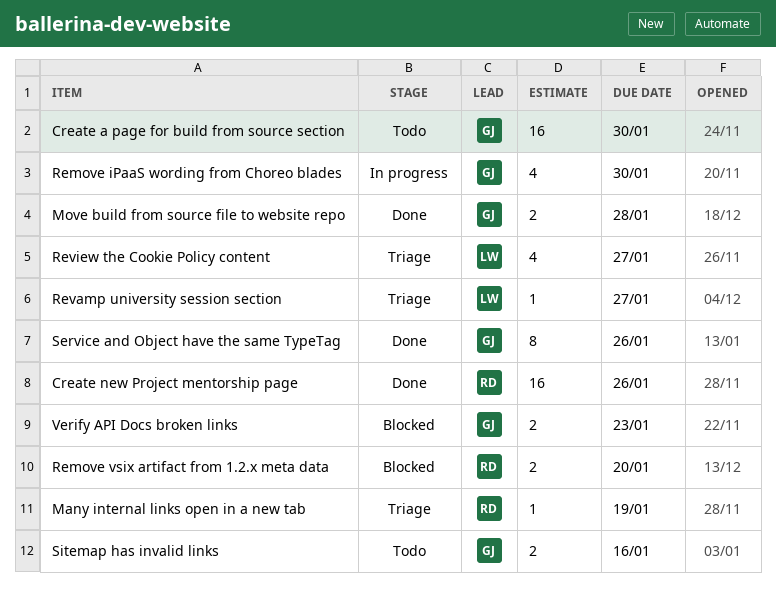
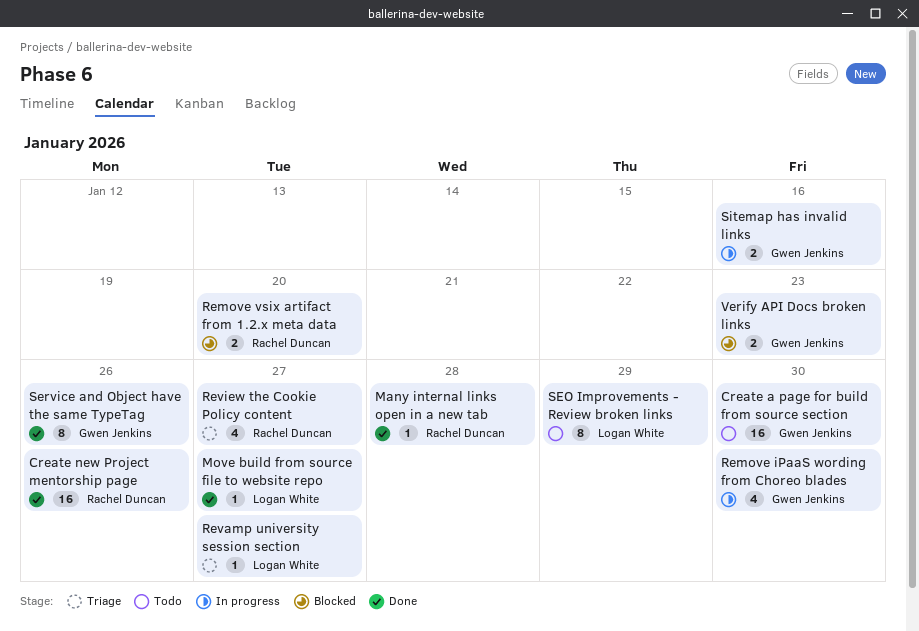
Many internal links open in a new tab, status: Triage -> Done
Many internal links open in a new tab, due: Jan 19 -> Jan 28
Move build from source file to website repo, owner: Gwen Jenkins -> Logan White
Move build from source file to website repo, estimate: 2 -> 1
Move build from source file to website repo, due: Jan 28 -> Jan 27
Review the Cookie Policy content, owner: Logan White -> Rachel Duncan
SEO Improvements - Review broken links: none -> present
Sitemap has invalid links, status: Todo -> In progress

